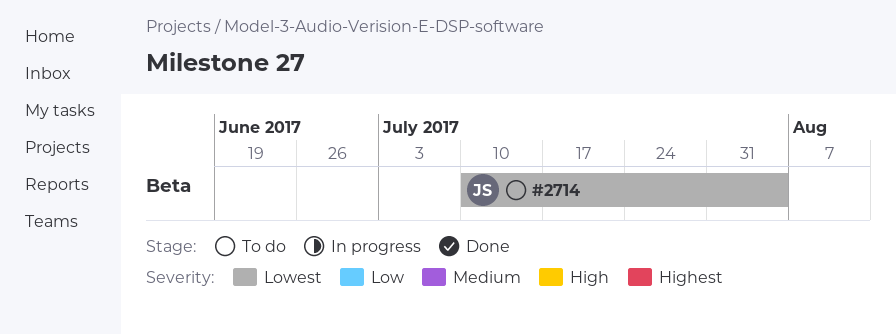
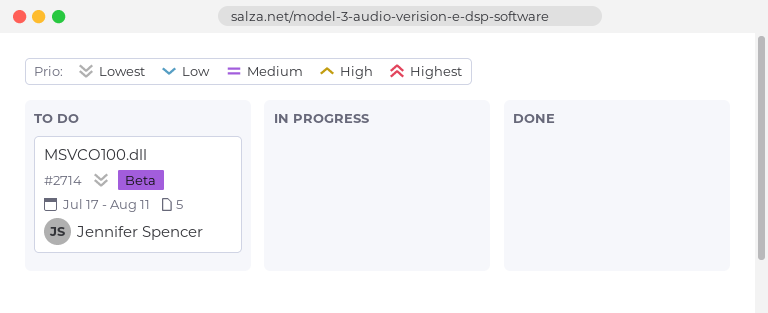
#2714, start: Jul 10 -> Jul 17
#2714, due: Aug 4 -> Aug 11

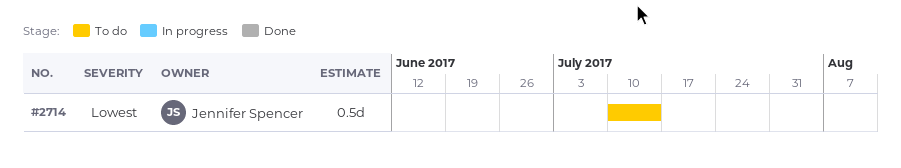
#2714, start: Jul 17 -> Jul 10
#2714, due: Aug 11 -> Jul 14

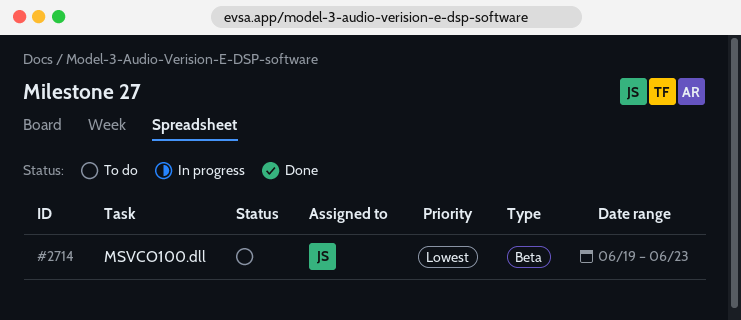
#2714, start: Jul 10 -> Jun 19
#2714, due: Jul 14 -> Jun 23

